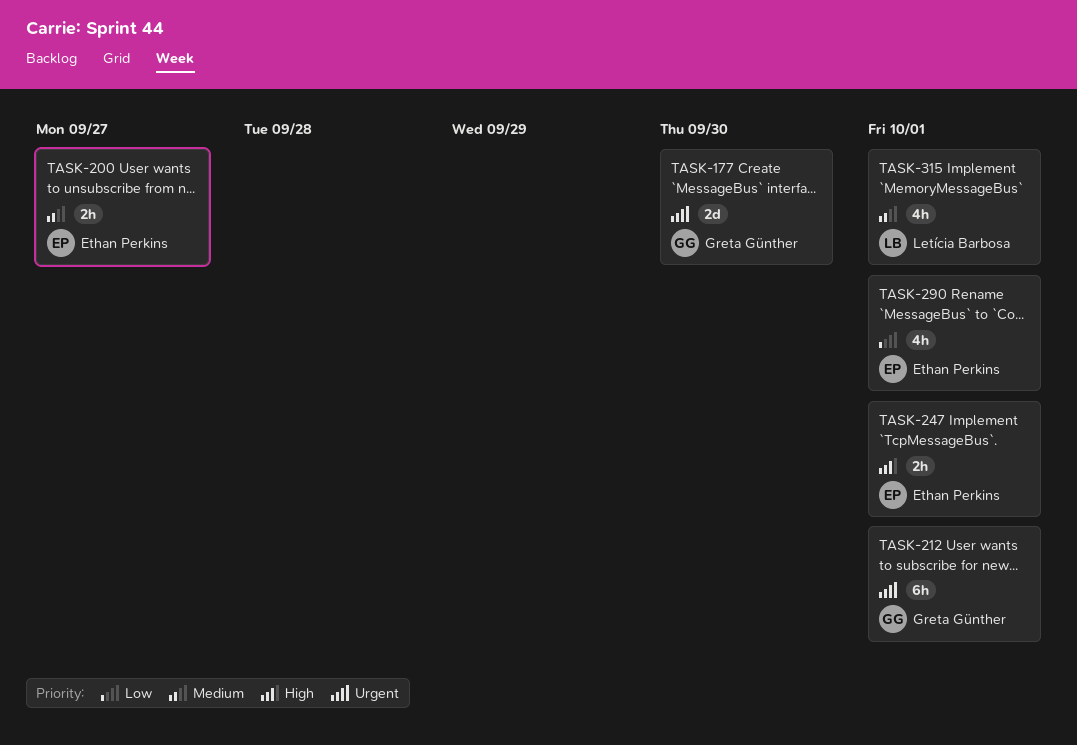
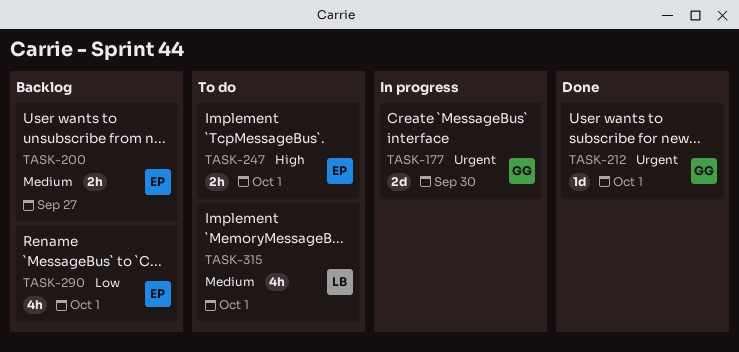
TASK-212, estimate: 6h -> 1d

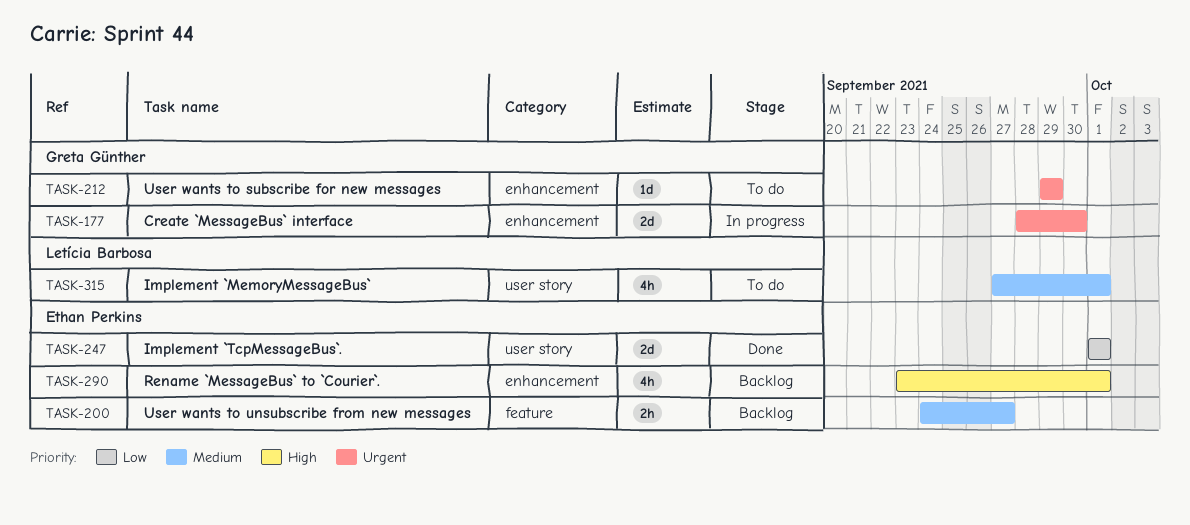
TASK-212, status: Done -> To do
TASK-212, due: Oct 1 -> Sep 29
TASK-247, status: To do -> Done
TASK-247, priority: High -> Low
TASK-247, estimate: 2h -> 2d
TASK-290, priority: Low -> High

